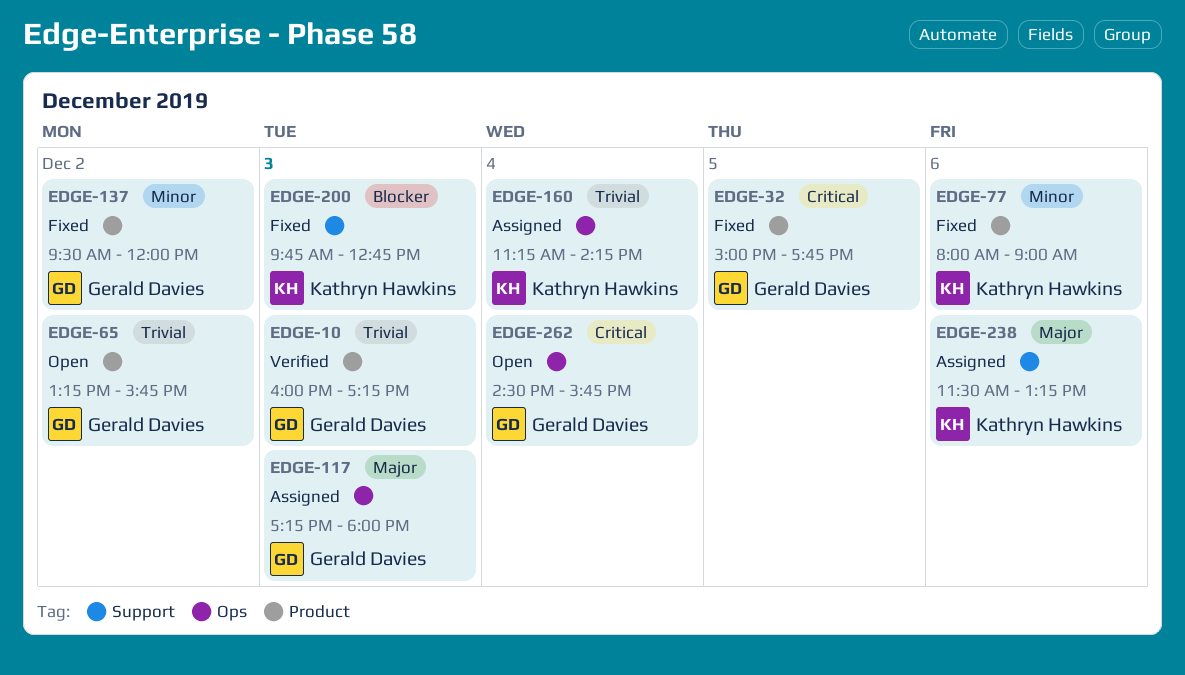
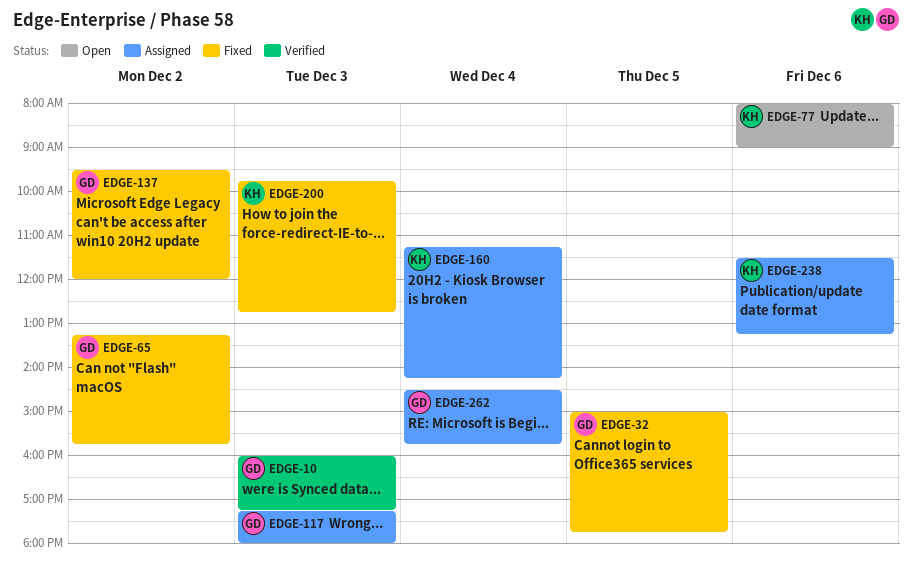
EDGE-65, status: Open -> Fixed
EDGE-77, status: Fixed -> Open
EDGE-262, status: Open -> Assigned

